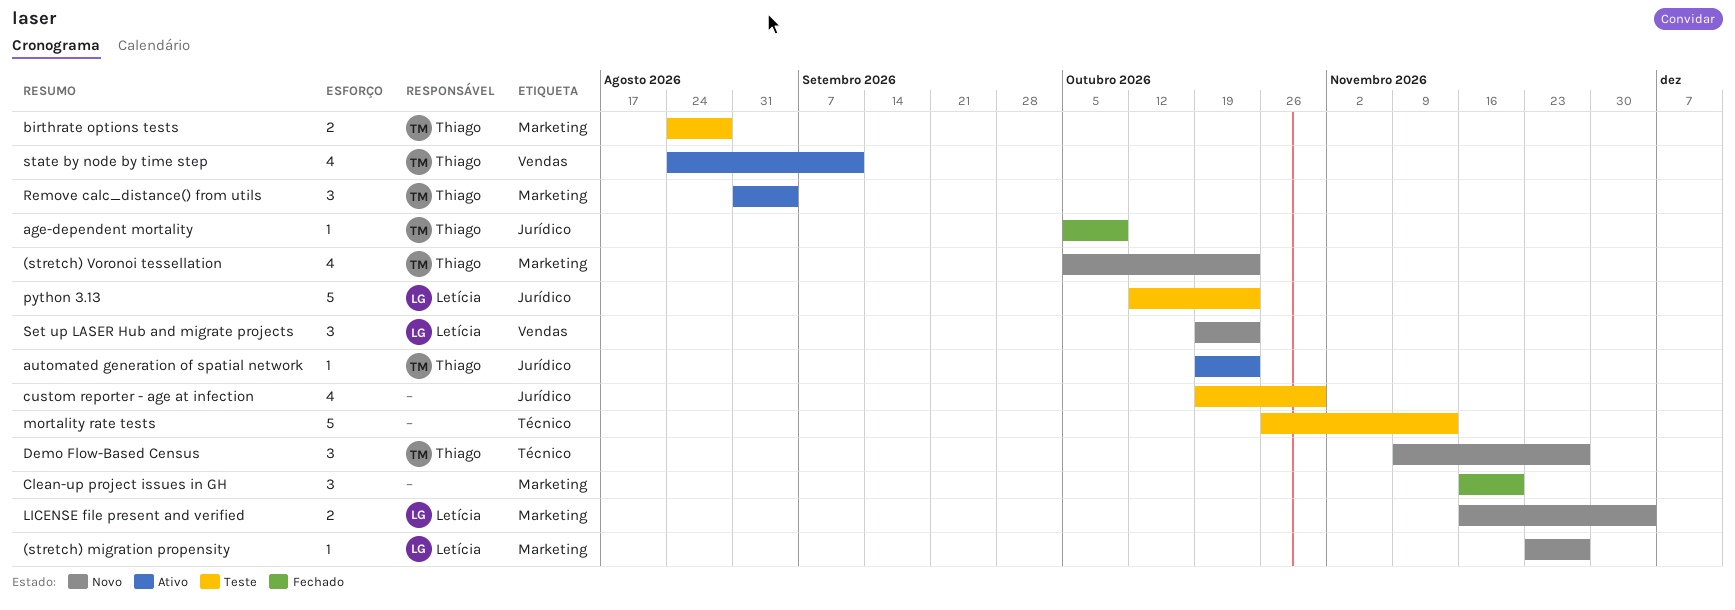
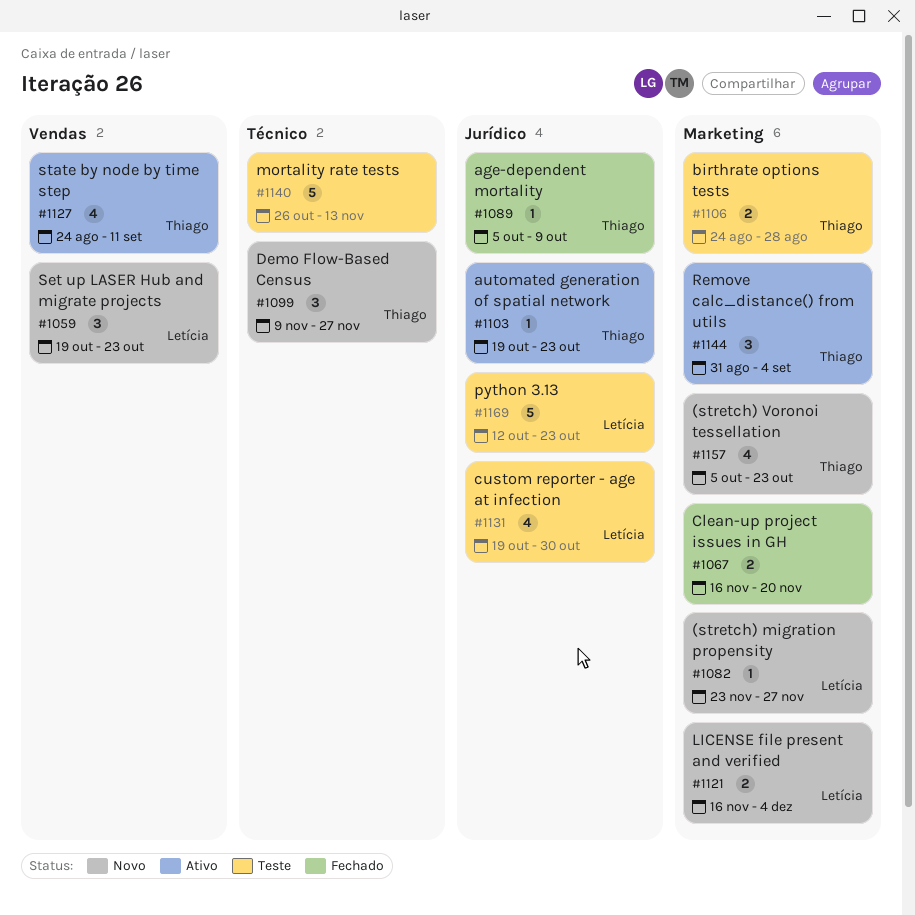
Clean-up project issues in GH, estimate: 3 -> 2
custom reporter - age at infection, owner: none -> Letícia

